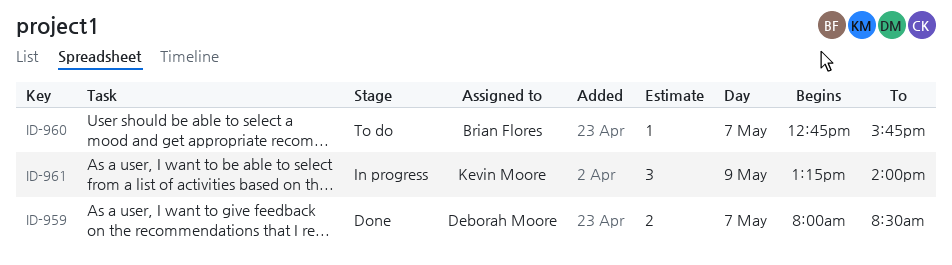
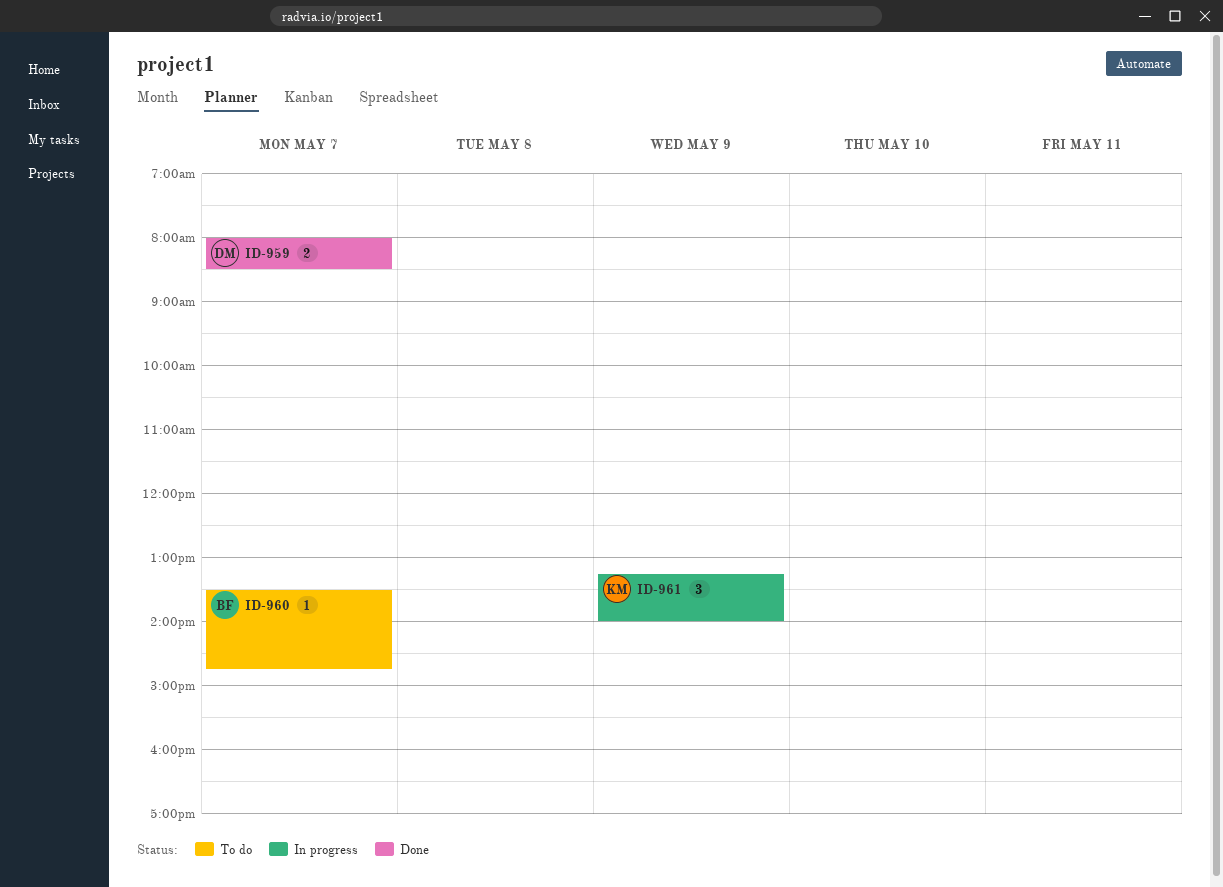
ID-960, begins: 12:45 -> 13:30
ID-960, ends: 15:45 -> 14:45

